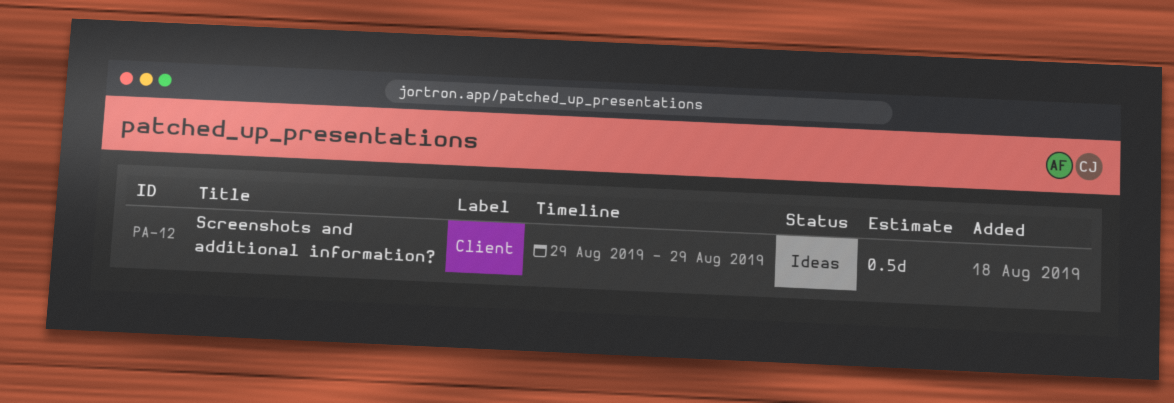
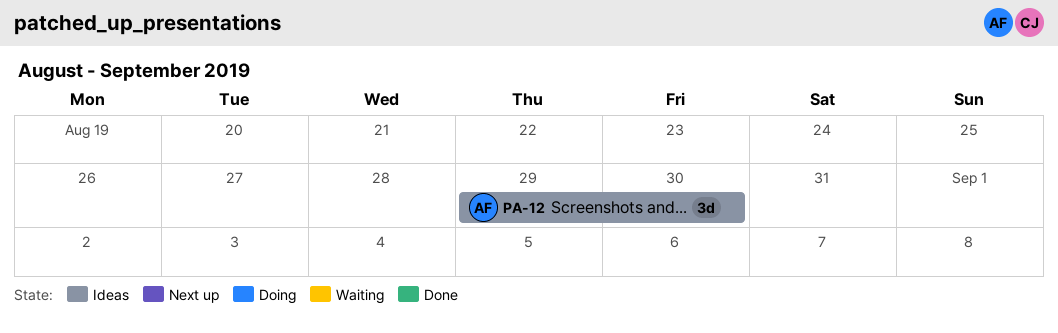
PA-12, estimate: 0.5d -> 3d
PA-12, due: Aug 29 -> Aug 30

